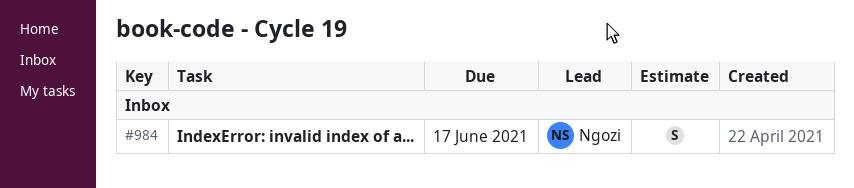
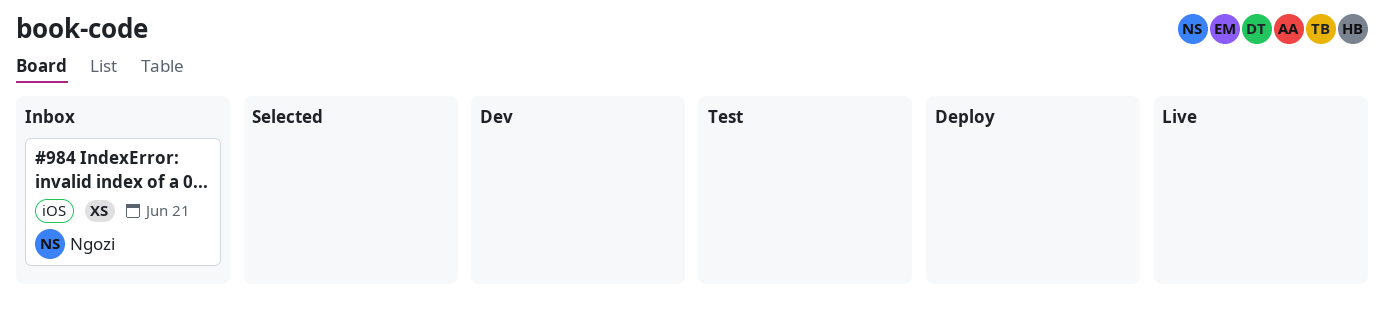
#984, estimate: S -> XS
#984, due: Jun 17 -> Jun 21

